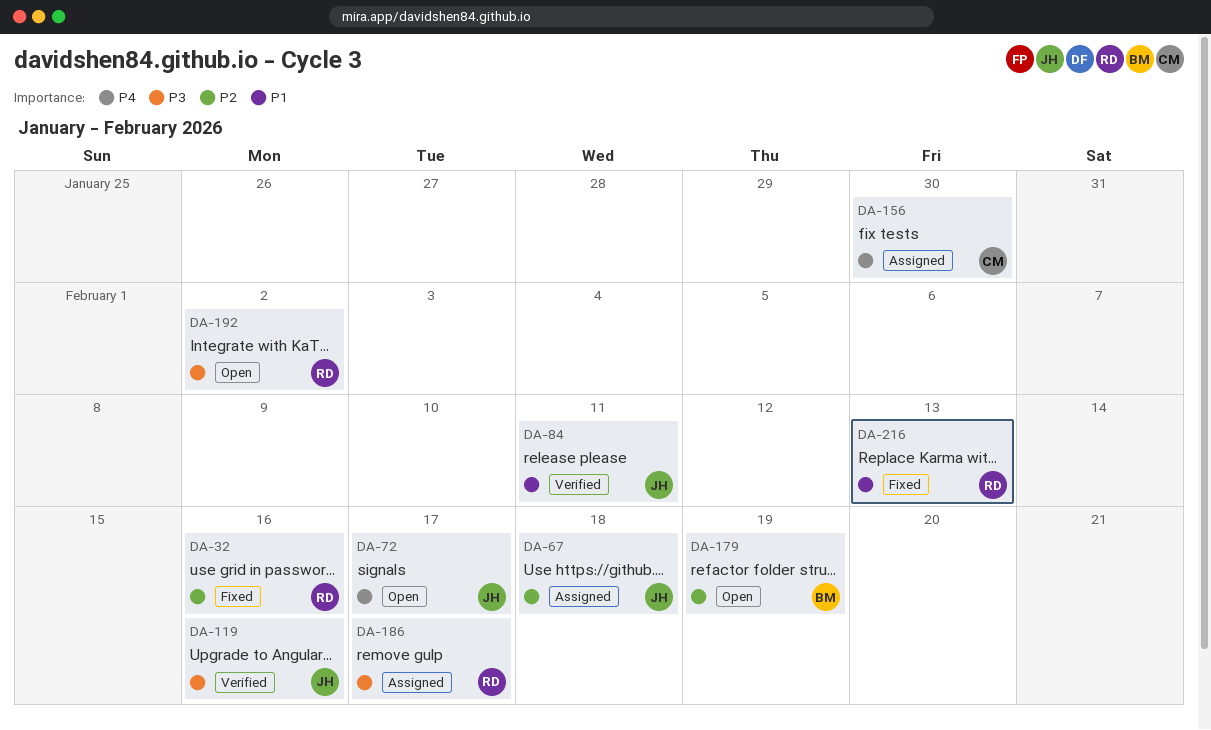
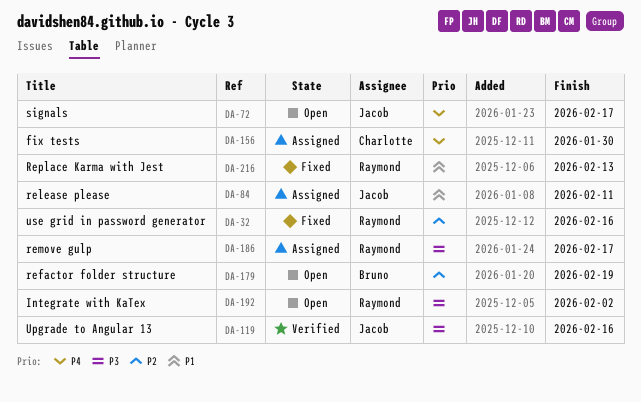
DA-67: present -> none
DA-84, status: Verified -> Assigned

